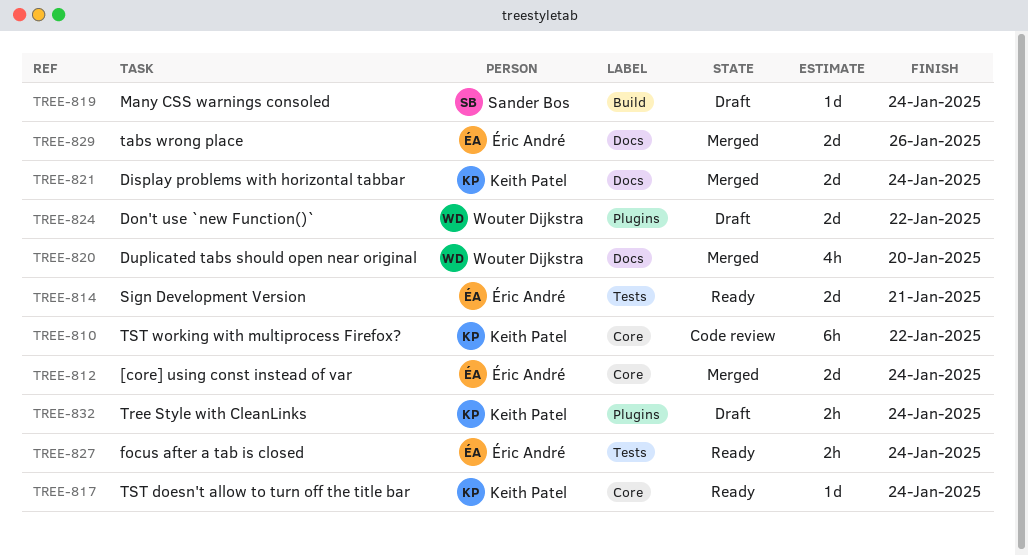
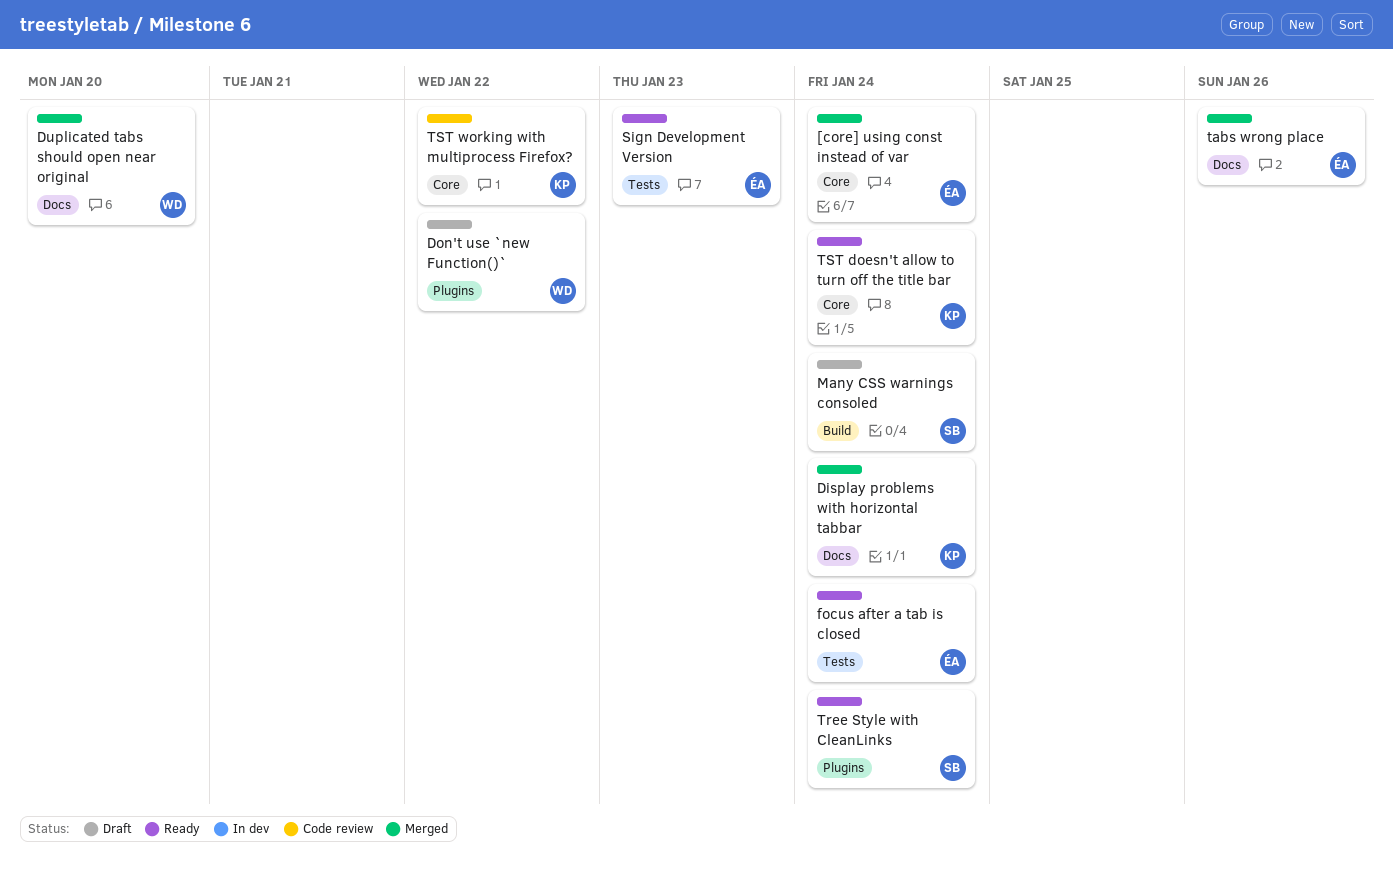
Sign Development Version, due: Jan 21 -> Jan 23
Tree Style with CleanLinks, status: Draft -> Ready
Tree Style with CleanLinks, owner: Keith Patel -> Sander Bos

